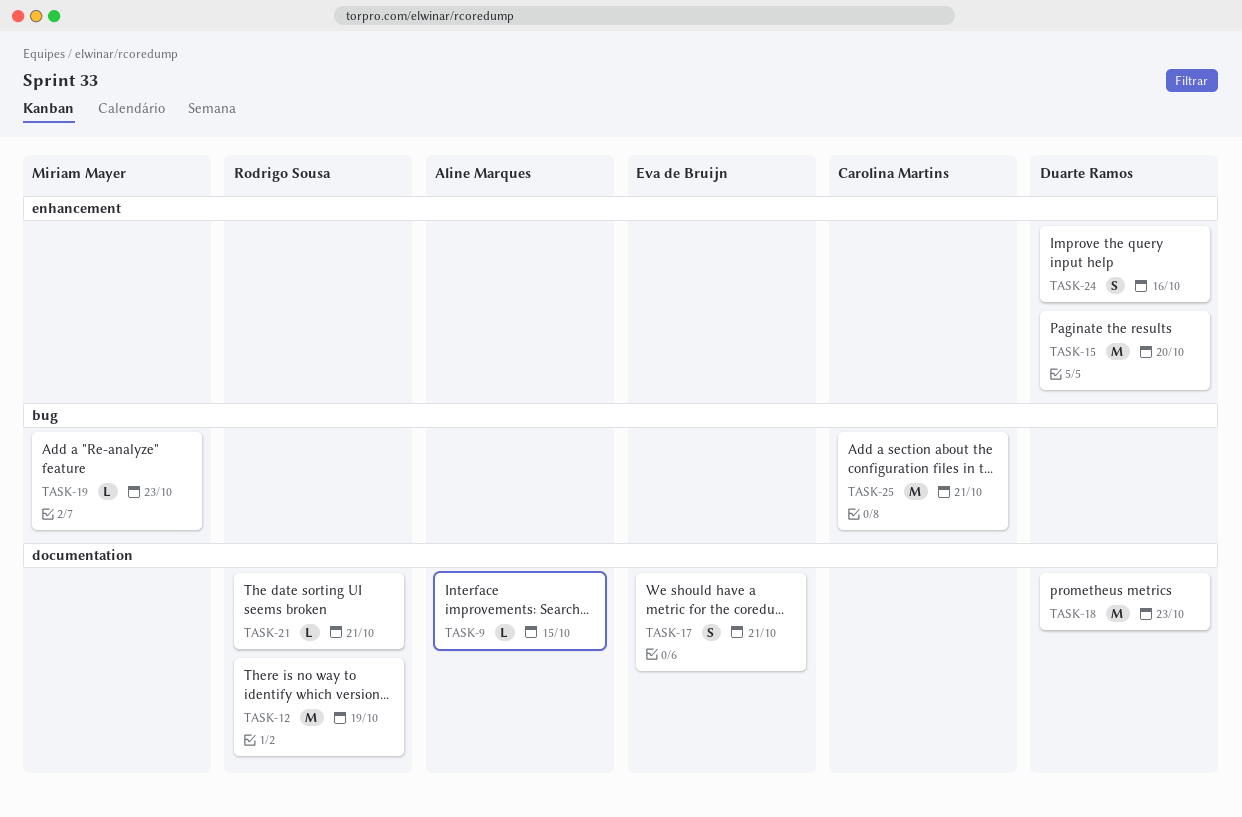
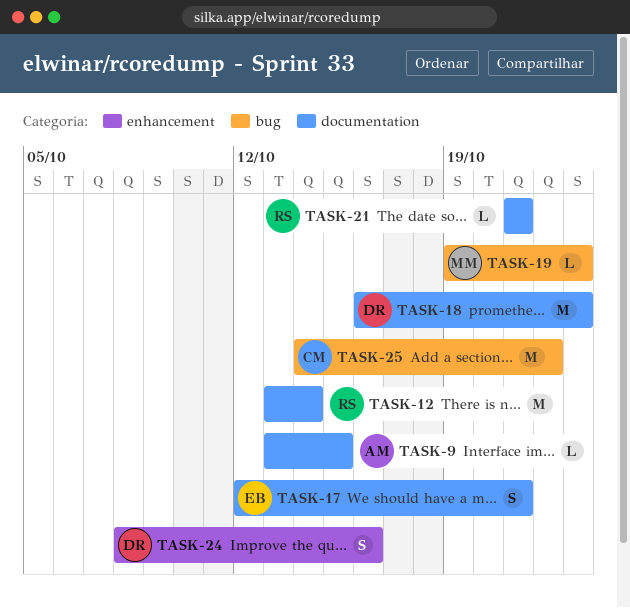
TASK-12, due: Oct 19 -> Oct 14
TASK-15: present -> none
TASK-25, due: Oct 21 -> Oct 22

